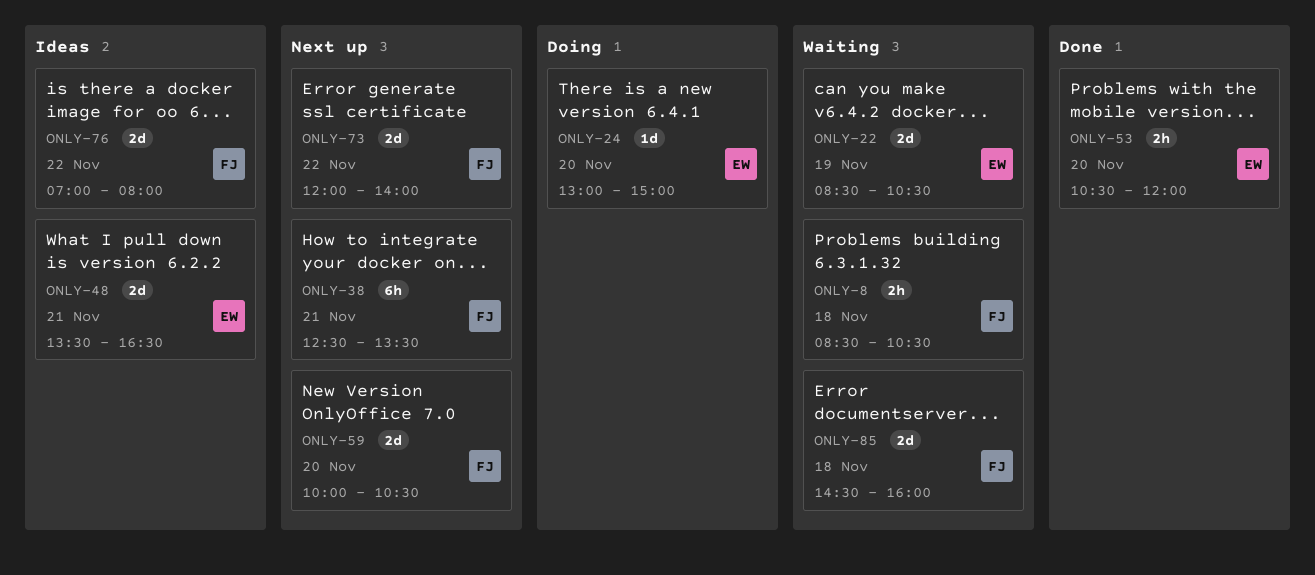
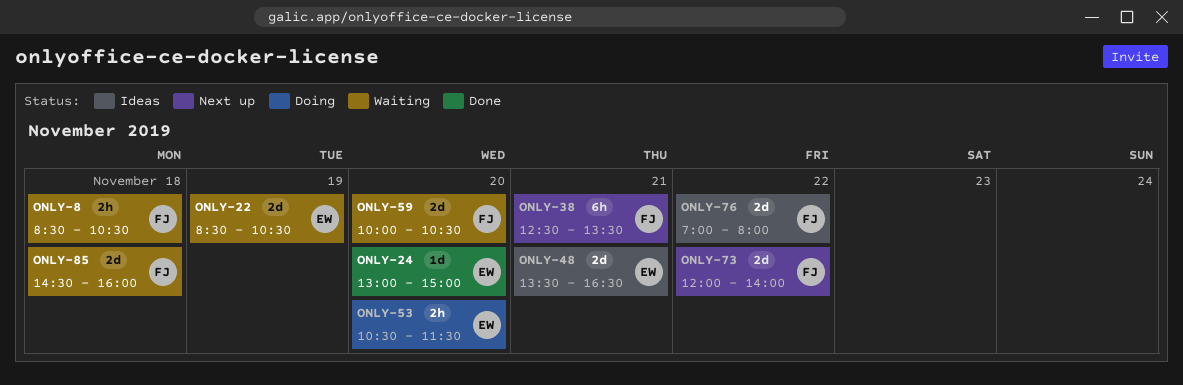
ONLY-24, status: Doing -> Done
ONLY-53, status: Done -> Doing
ONLY-53, ends: 12:00 -> 11:30
ONLY-59, status: Next up -> Waiting

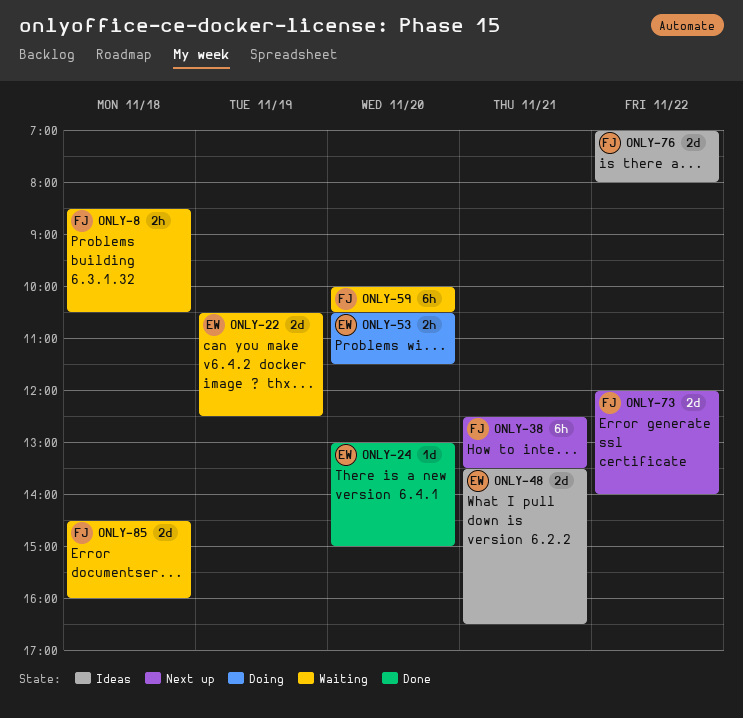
ONLY-22, begins: 08:30 -> 10:30
ONLY-22, ends: 10:30 -> 12:30
ONLY-59, estimate: 2d -> 6h

